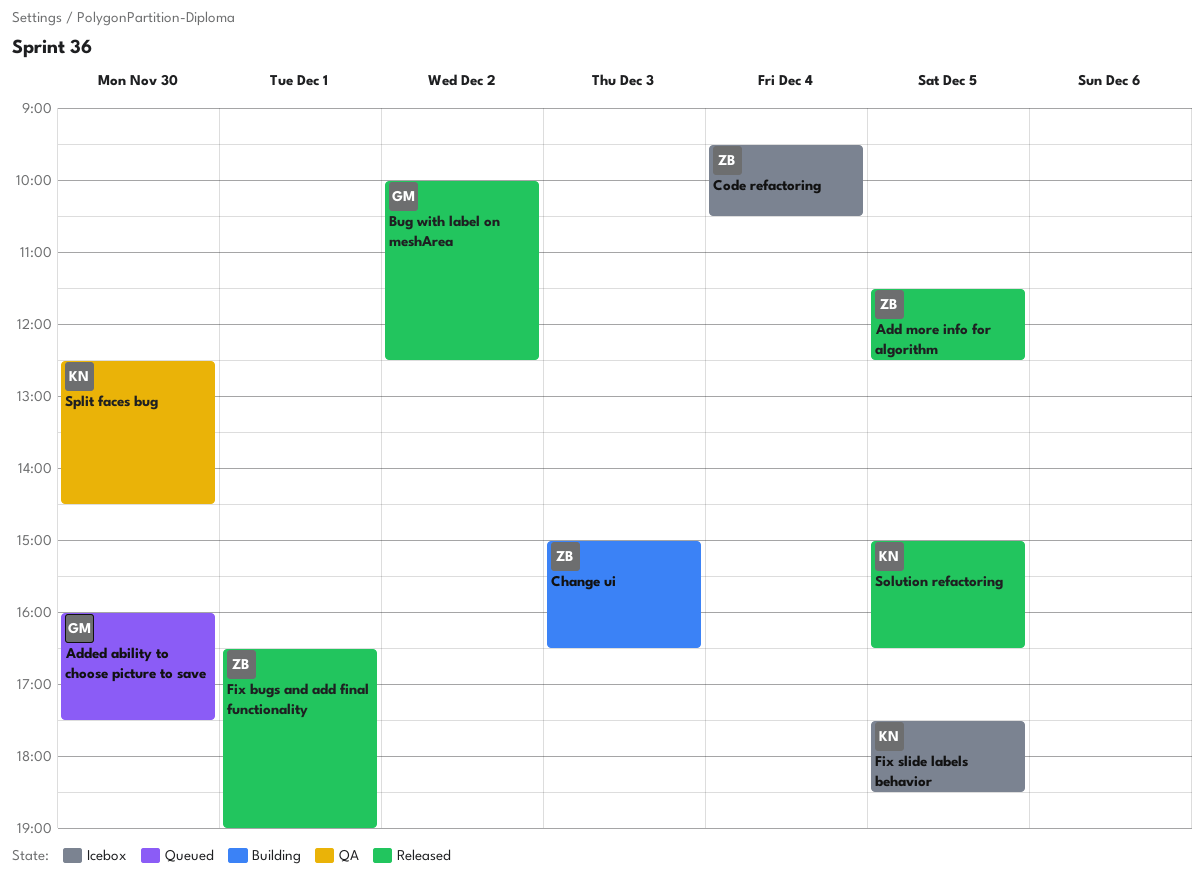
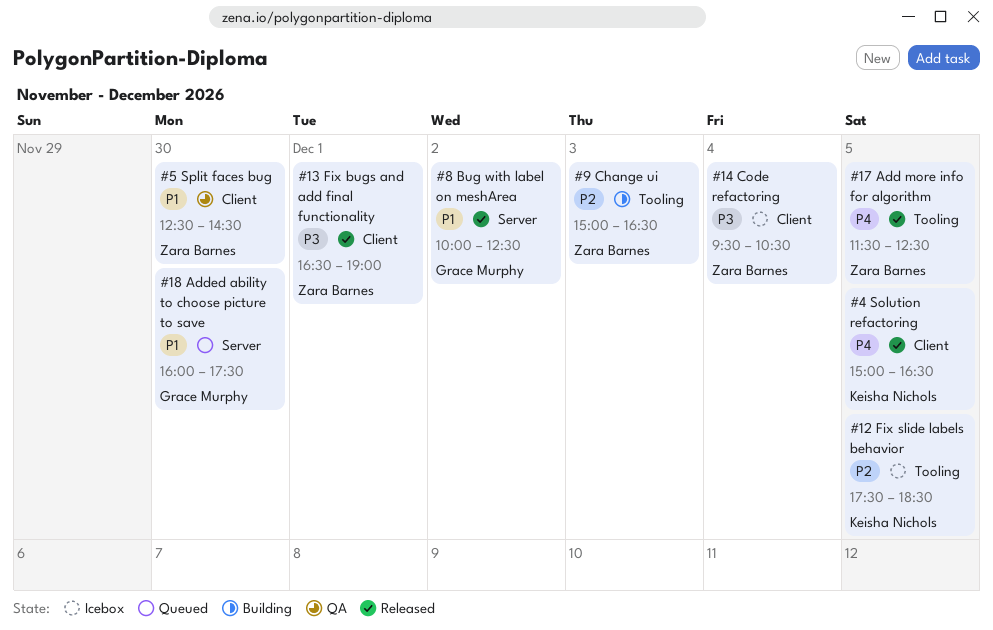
Split faces bug, owner: Keisha Nichols -> Zara Barnes

